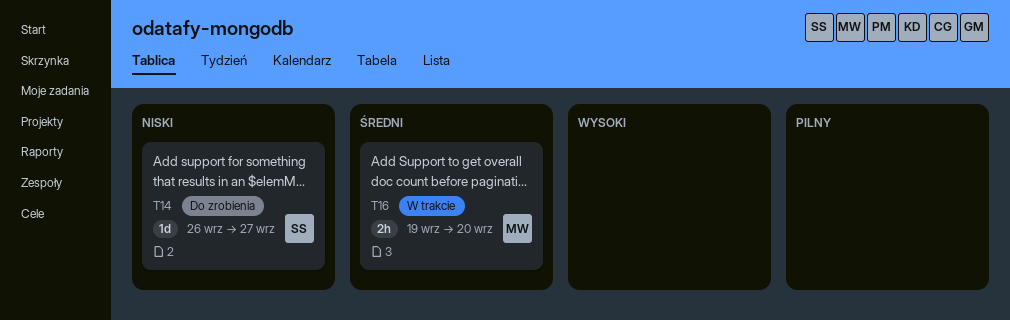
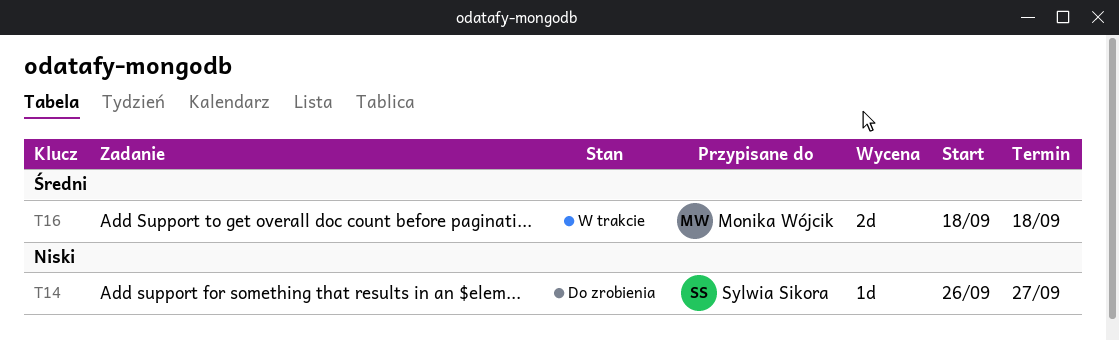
T16, estimate: 2h -> 2d
T16, start: Sep 19 -> Sep 18
T16, due: Sep 20 -> Sep 18

